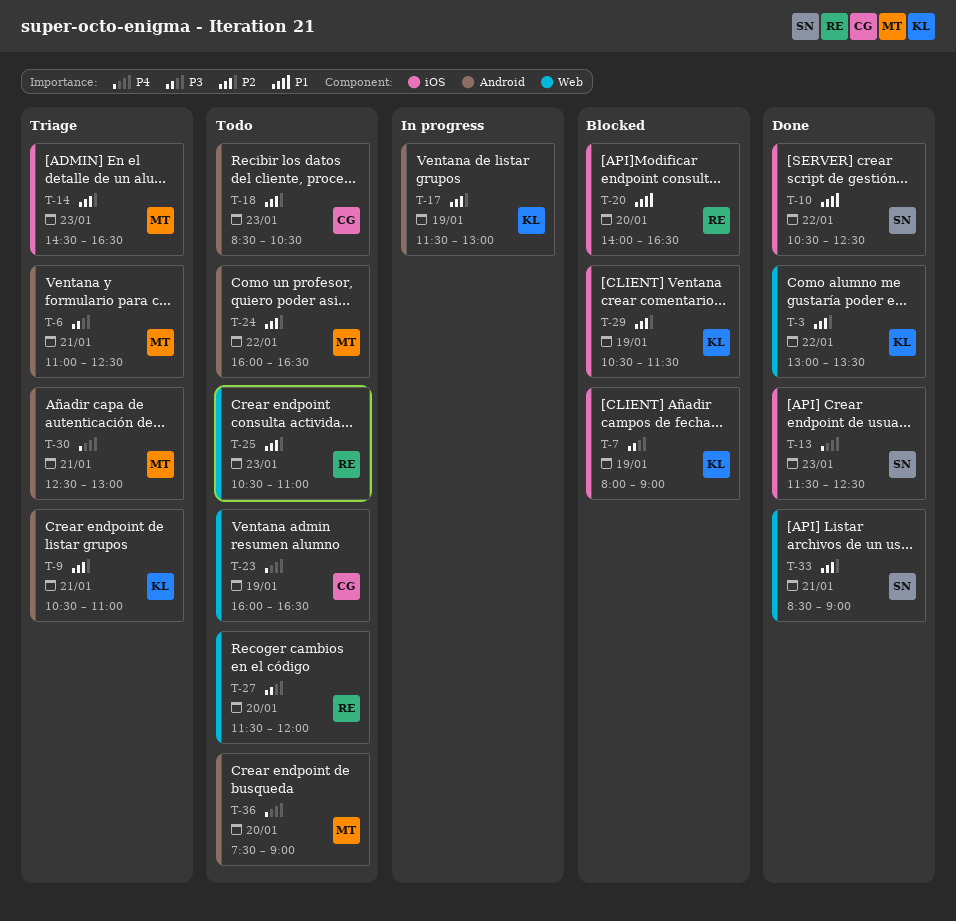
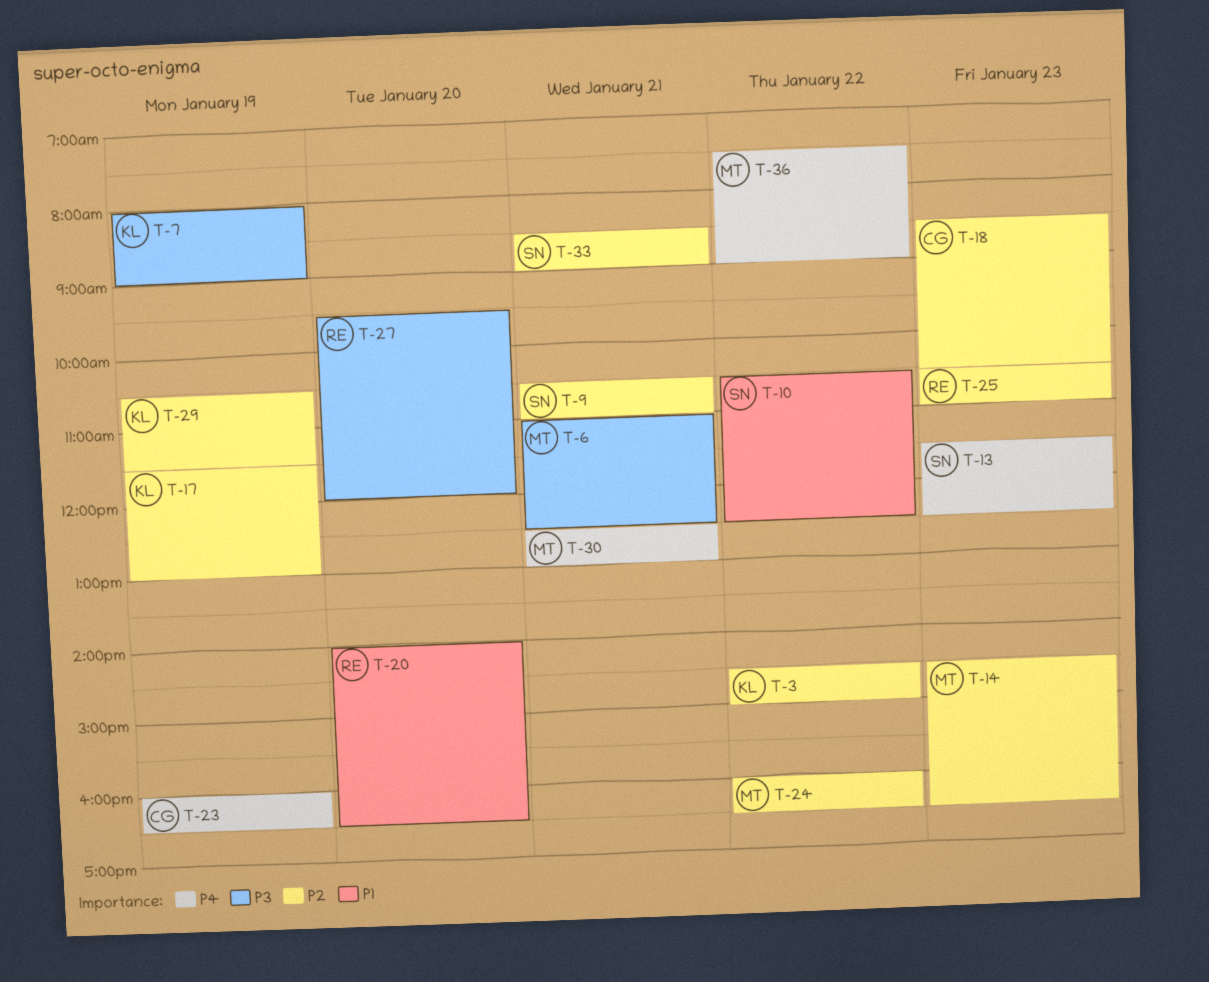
T-3, begins: 13:00 -> 14:30
T-3, ends: 13:30 -> 15:00
T-9, owner: KL -> SN
T-27, begins: 11:30 -> 09:30
T-36, day: Jan 20 -> Jan 22

